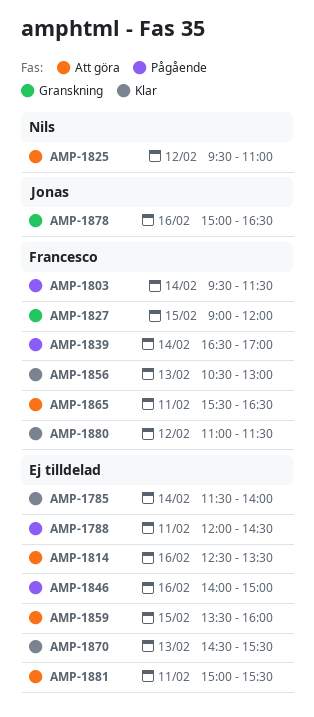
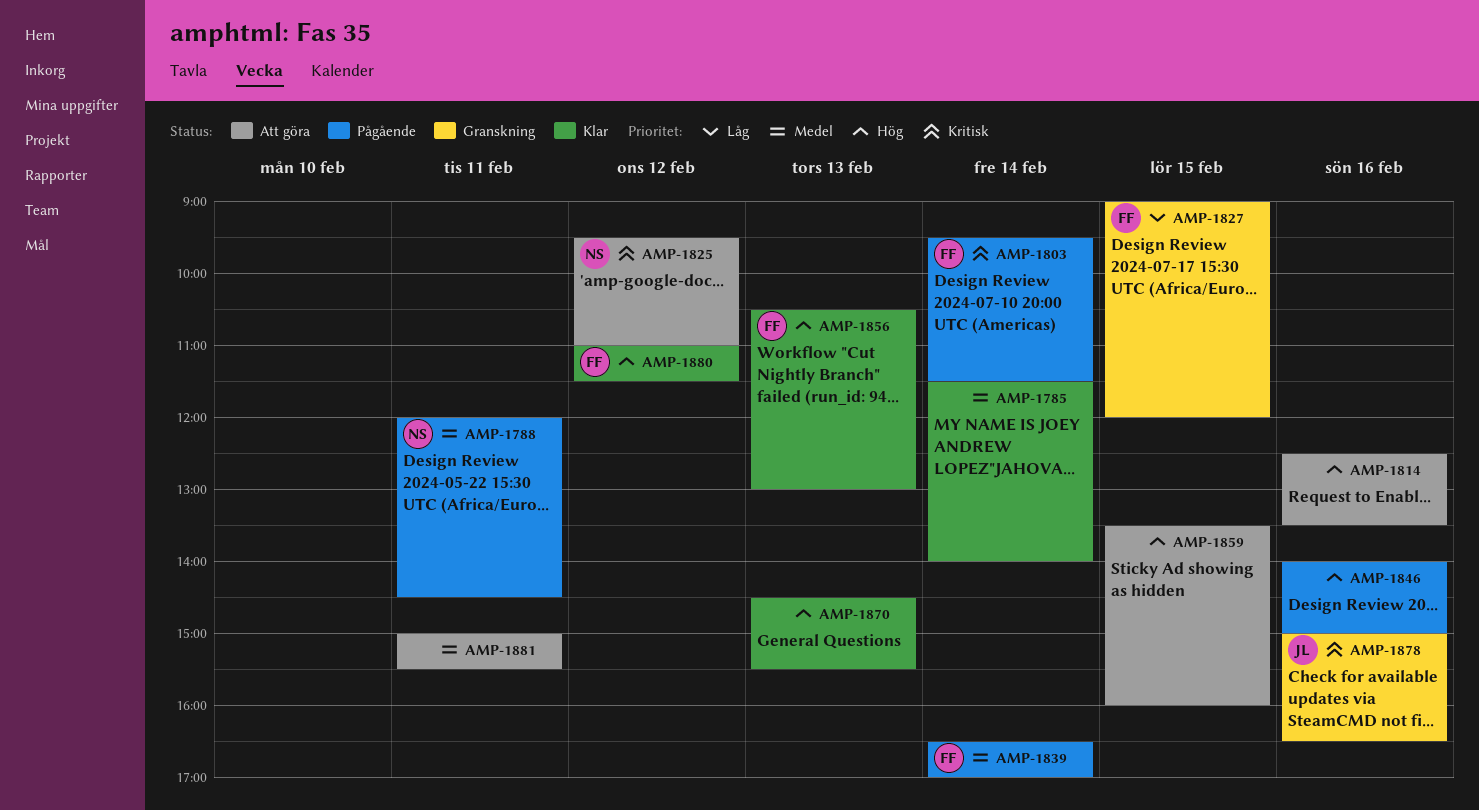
AMP-1788, owner: none -> Nils
AMP-1865: present -> none

